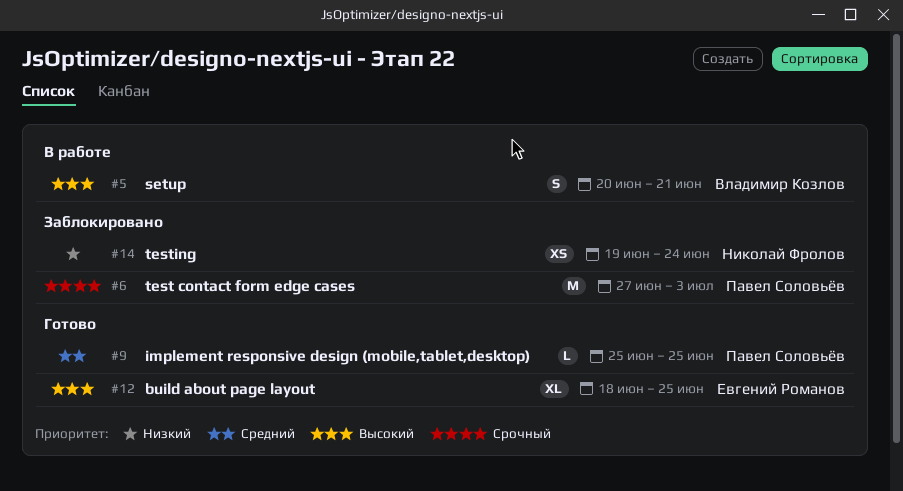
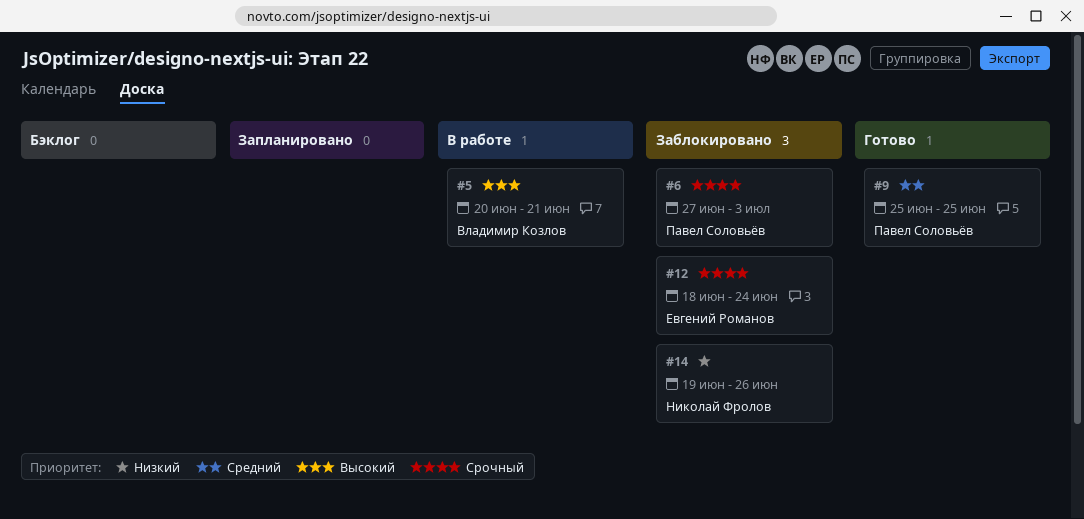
#12, status: Готово -> Заблокировано
#12, priority: Высокий -> Срочный
#12, due: Jun 25 -> Jun 24
#14, due: Jun 24 -> Jun 26

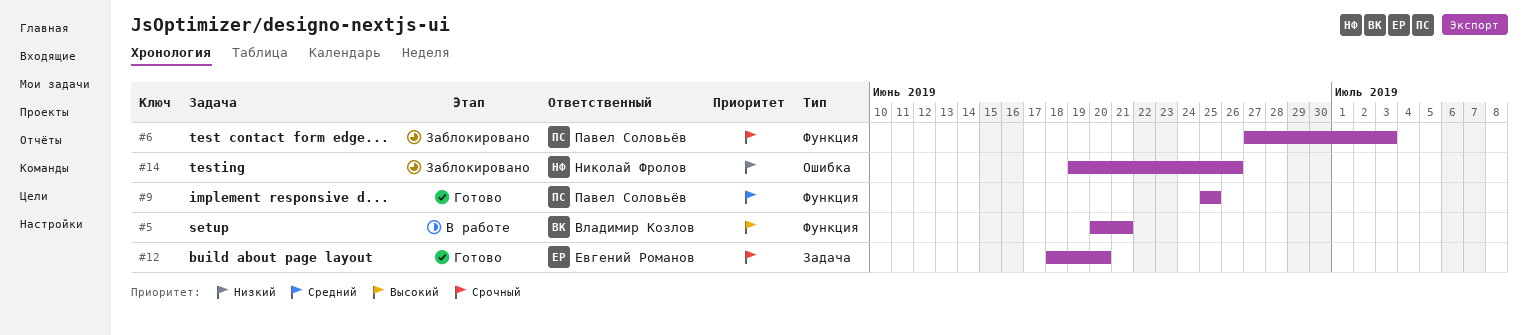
#12, status: Заблокировано -> Готово
#12, due: Jun 24 -> Jun 20

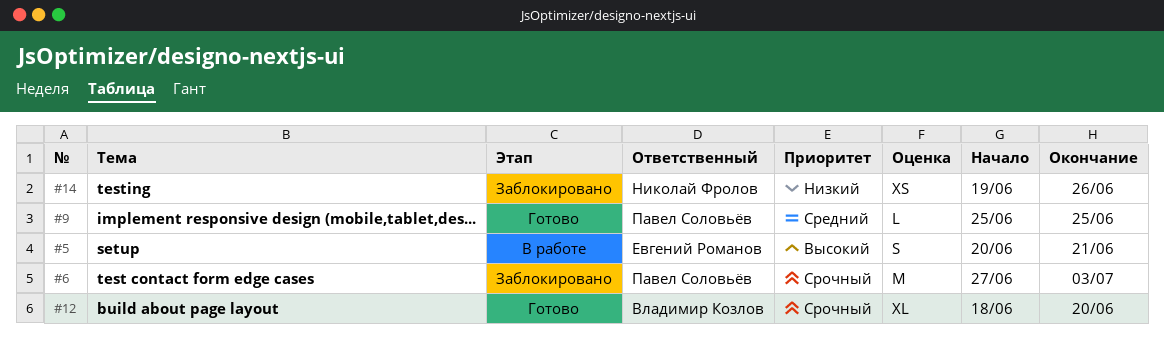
#5, owner: Владимир Козлов -> Евгений Романов
#12, owner: Евгений Романов -> Владимир Козлов

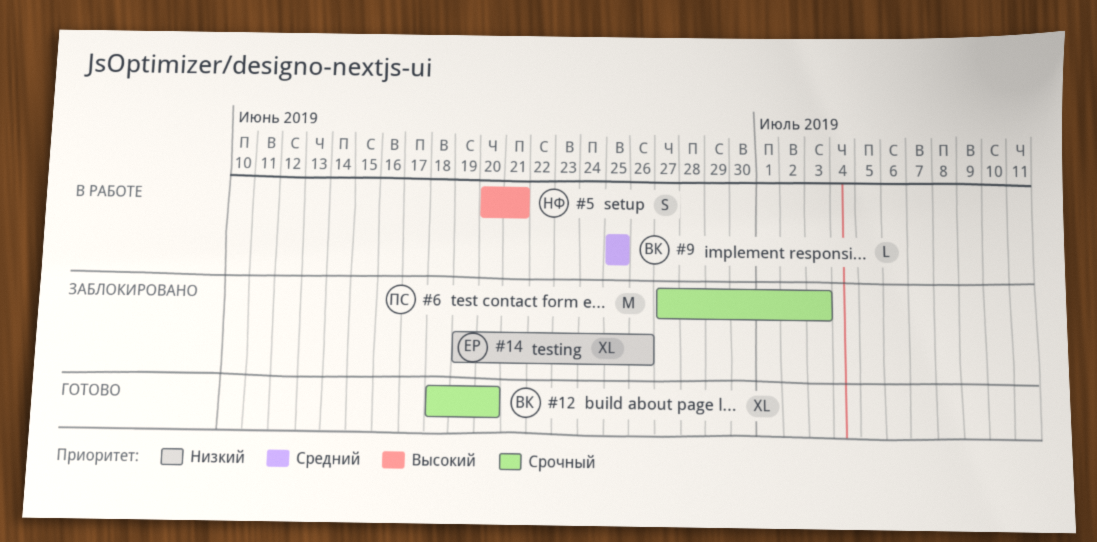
#5, owner: Евгений Романов -> Николай Фролов
#9, status: Готово -> В работе
#9, owner: Павел Соловьёв -> Владимир Козлов
#14, owner: Николай Фролов -> Евгений Романов
#14, estimate: XS -> XL

